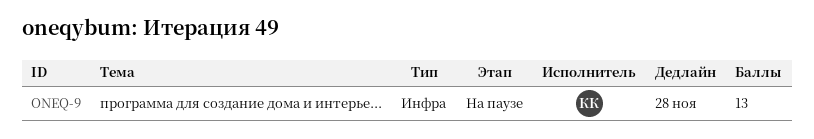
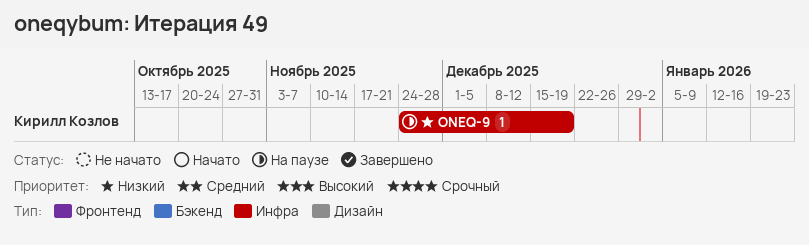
ONEQ-9, estimate: 13 -> 1
ONEQ-9, due: Nov 28 -> Dec 19

